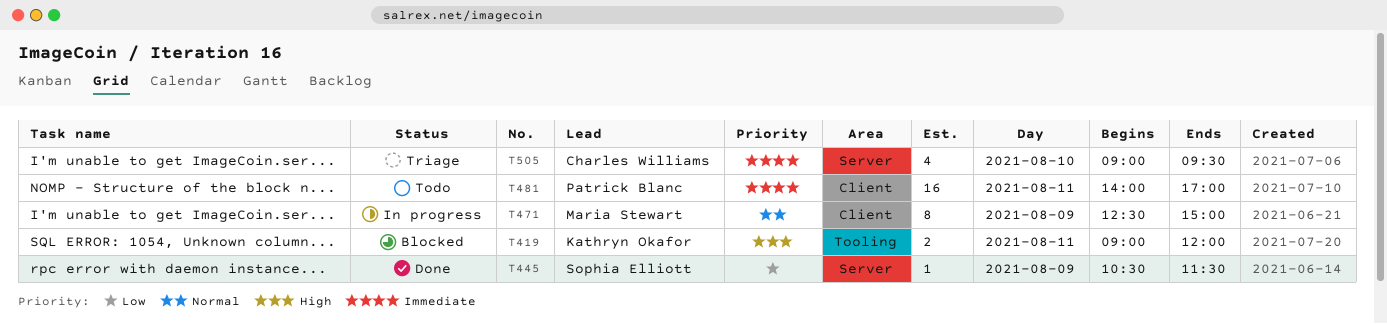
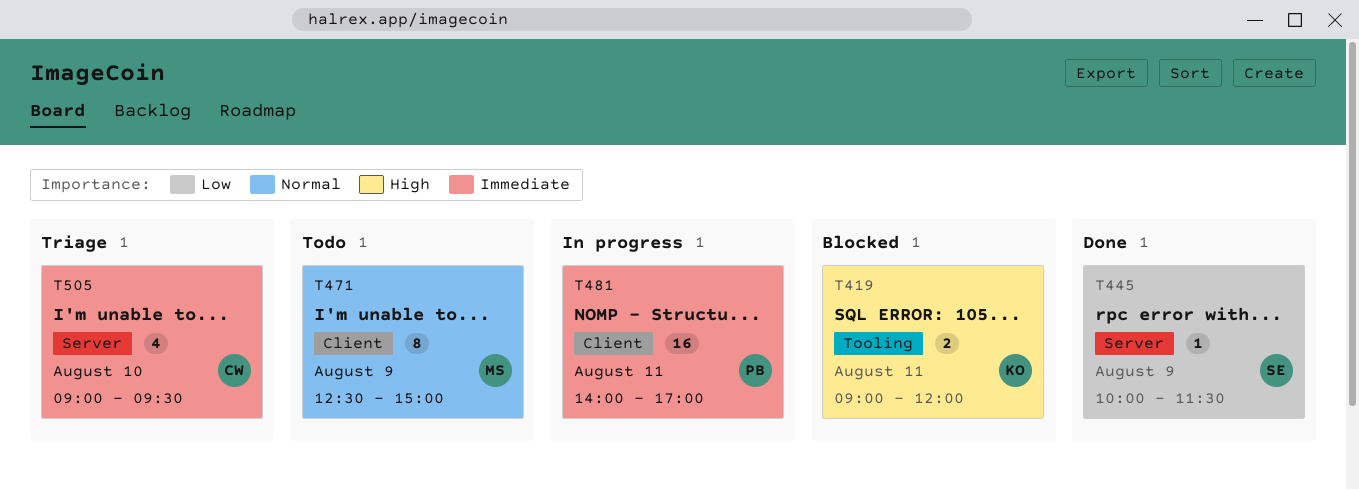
T445, begins: 10:30 -> 10:00
T471, status: In progress -> Todo
T481, status: Todo -> In progress

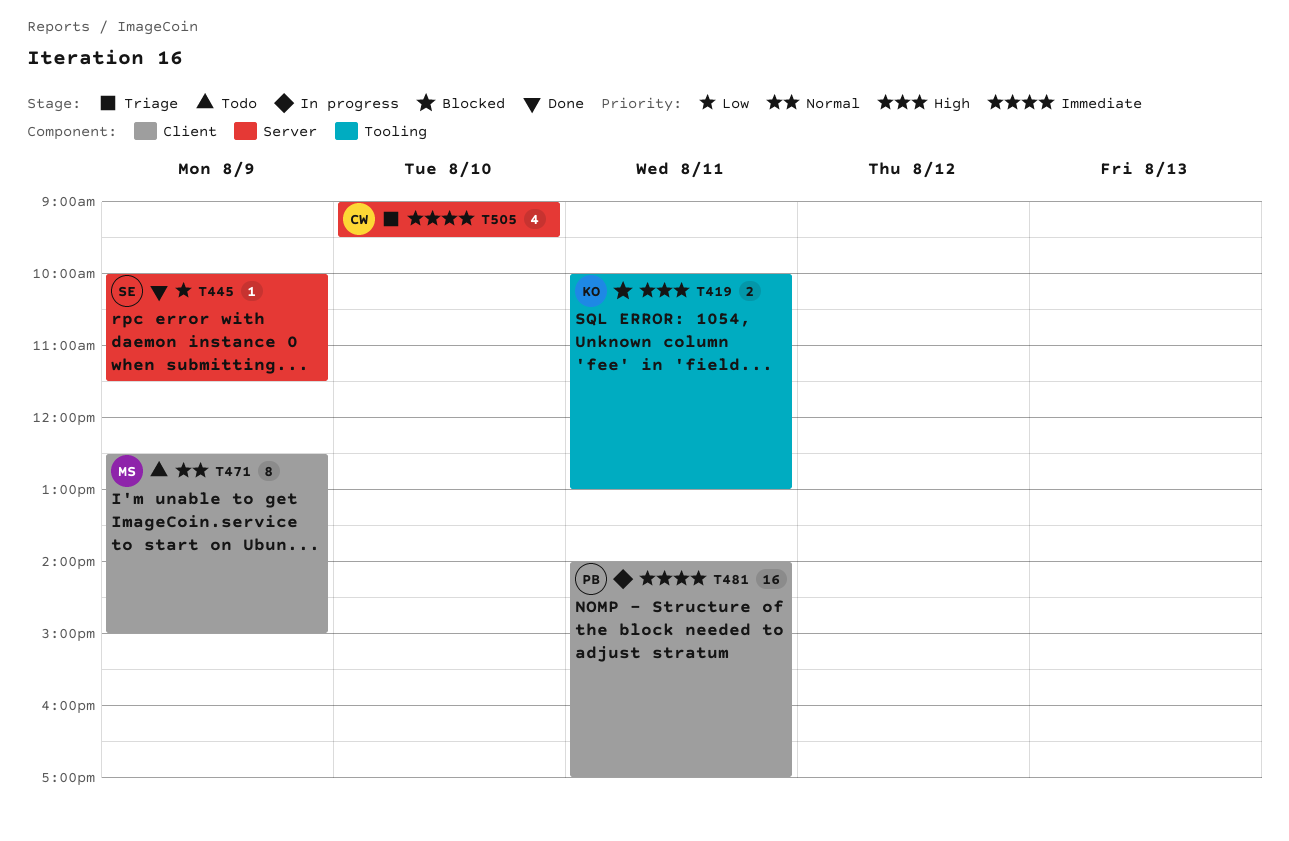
T419, begins: 09:00 -> 10:00
T419, ends: 12:00 -> 13:00

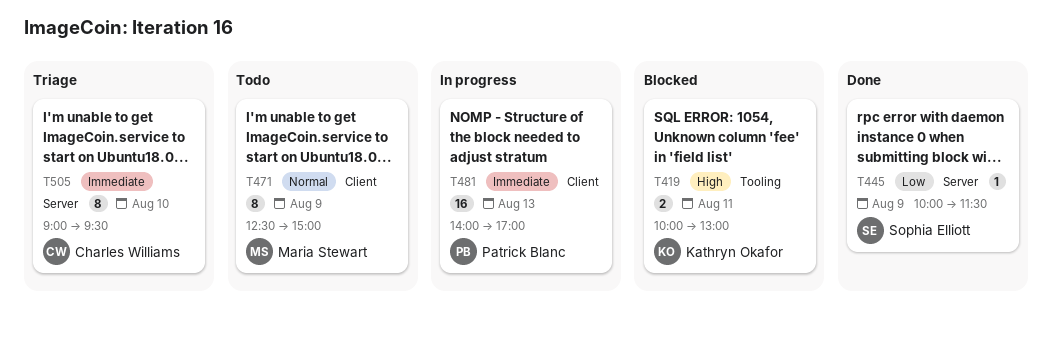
T481, day: Aug 11 -> Aug 13
T505, estimate: 4 -> 8

